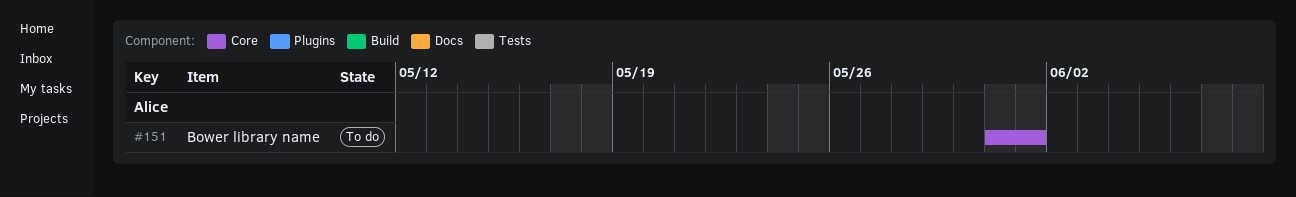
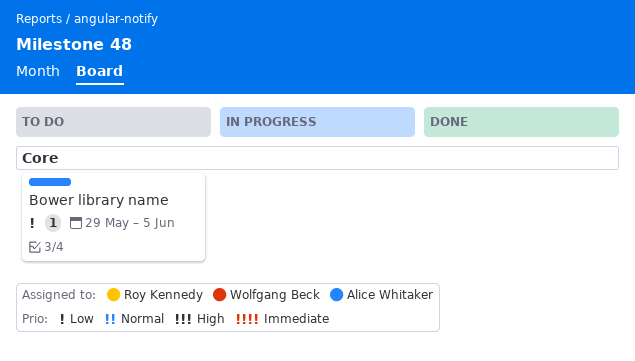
Bower library name, start: May 31 -> May 29
Bower library name, due: Jun 1 -> Jun 5

